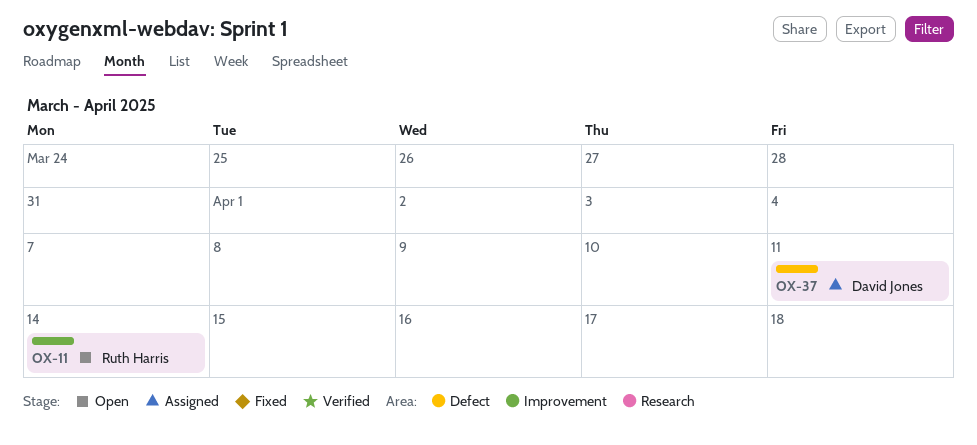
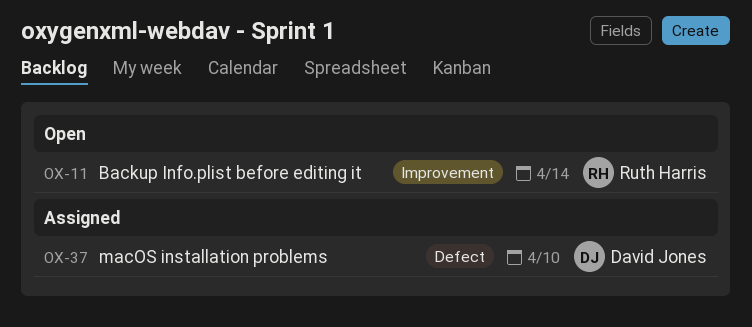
OX-37, due: Apr 11 -> Apr 10

